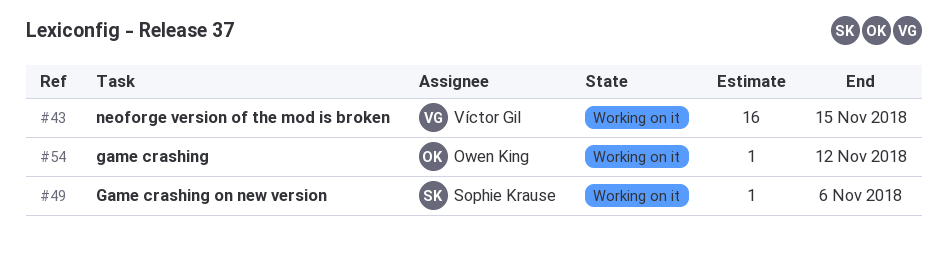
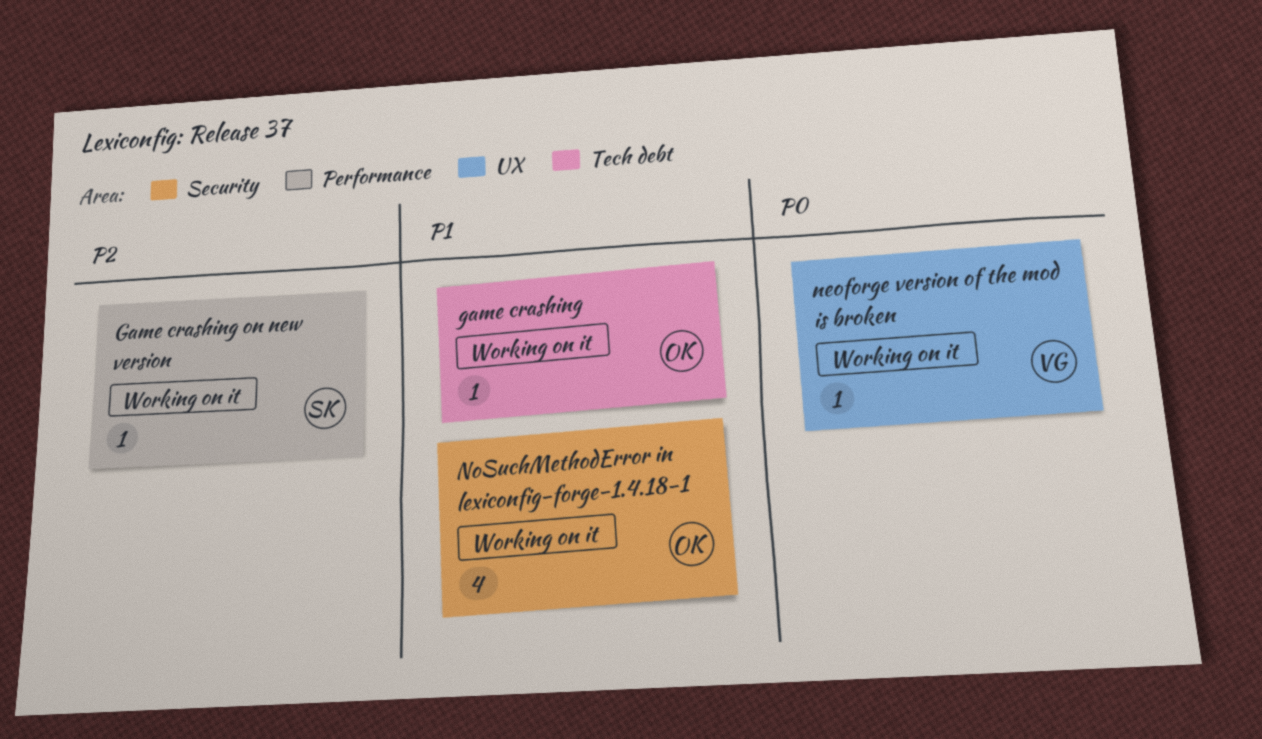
neoforge version of the mod is broken, estimate: 16 -> 1
NoSuchMethodError in lexiconfig-forge-1.4.18-1: none -> present

